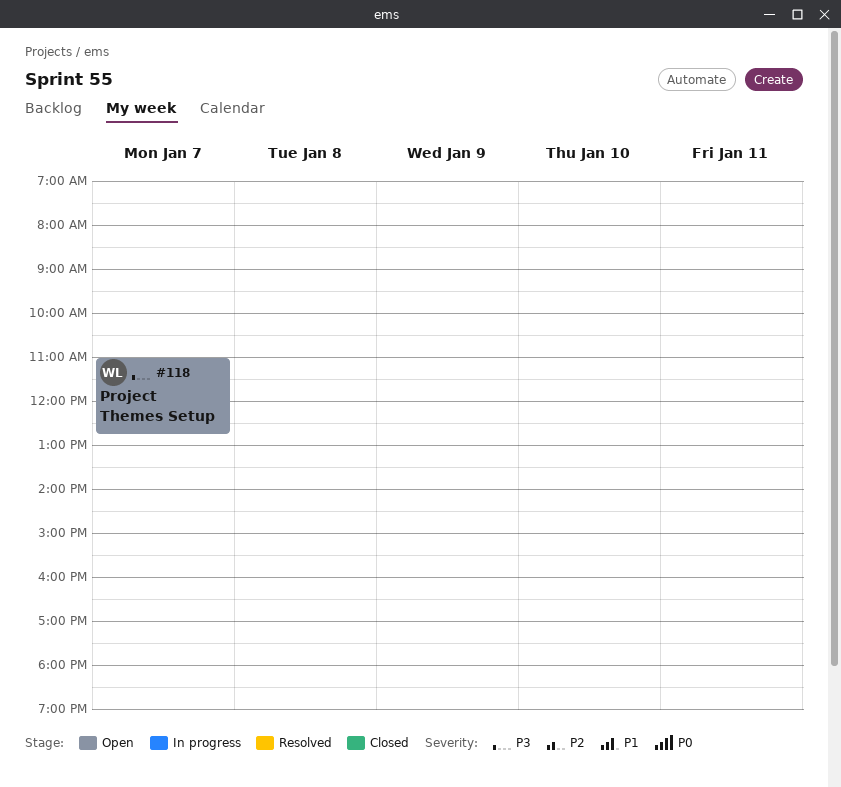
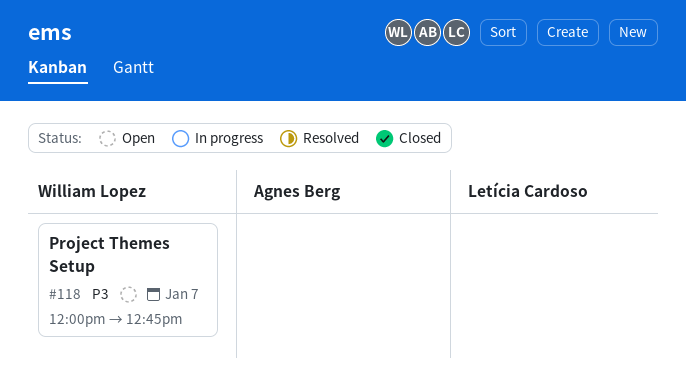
#118, begins: 11:00 -> 12:00

